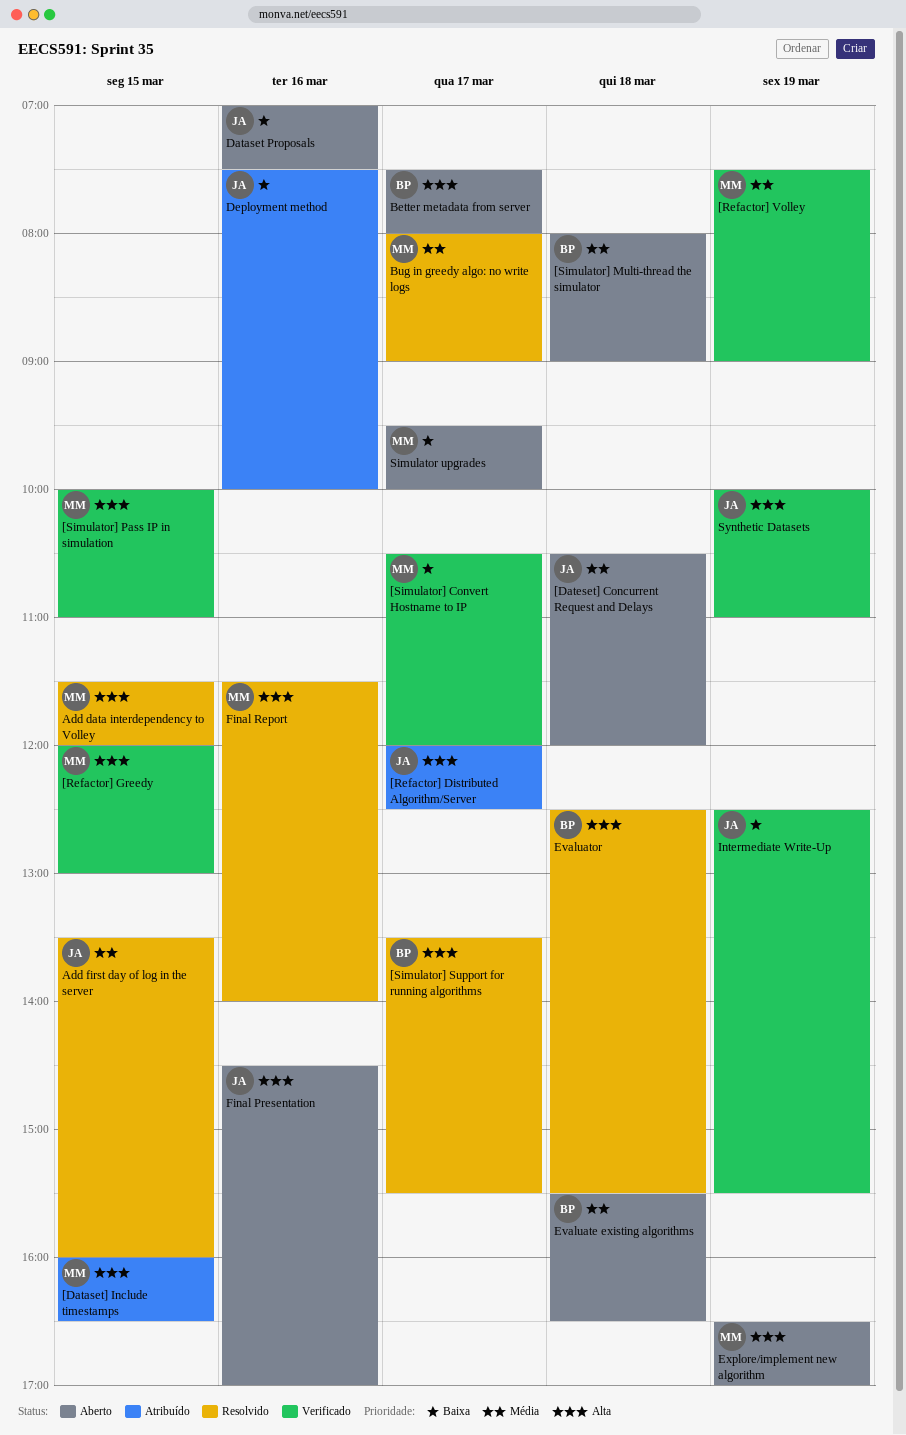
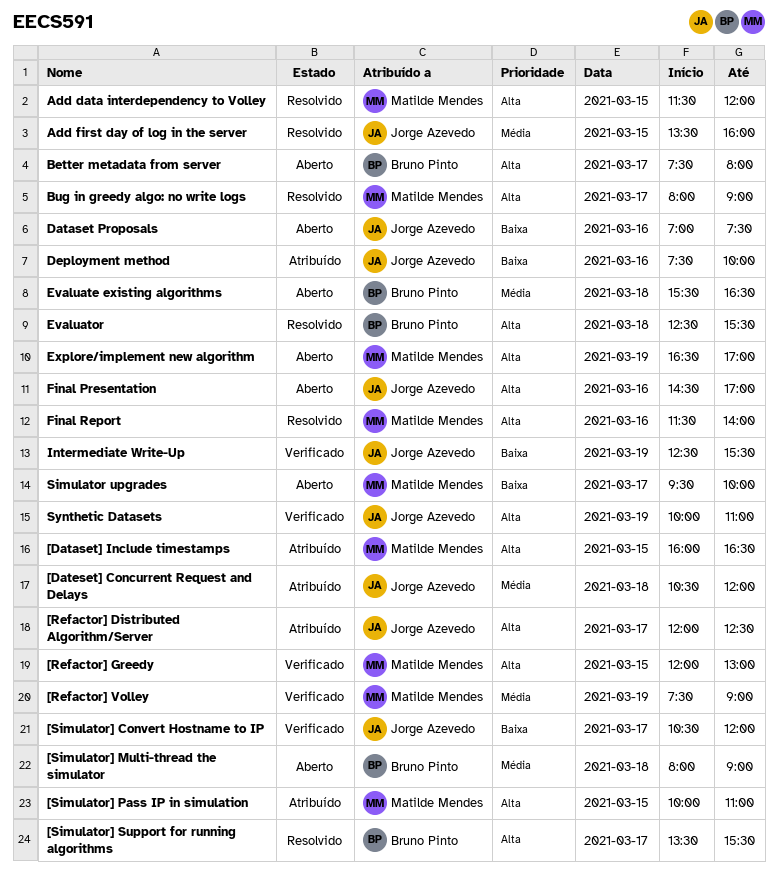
[Dateset] Concurrent Request and Delays, status: Aberto -> Atribuído
[Simulator] Convert Hostname to IP, owner: Matilde Mendes -> Jorge Azevedo
[Simulator] Pass IP in simulation, status: Verificado -> Atribuído
Bug in greedy algo: no write logs, priority: Média -> Alta

